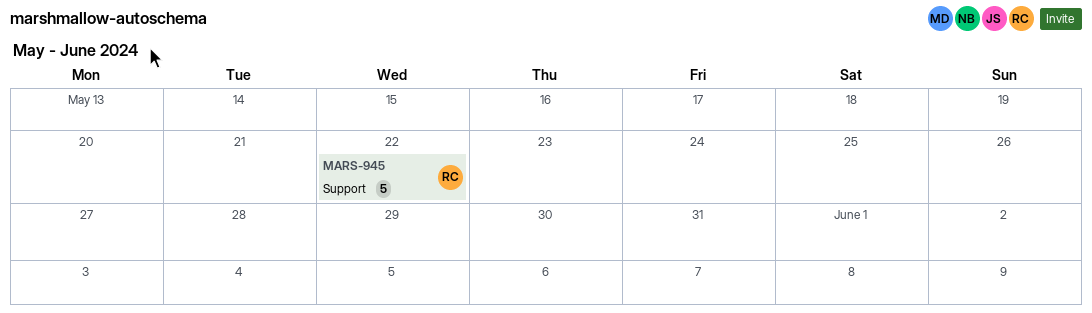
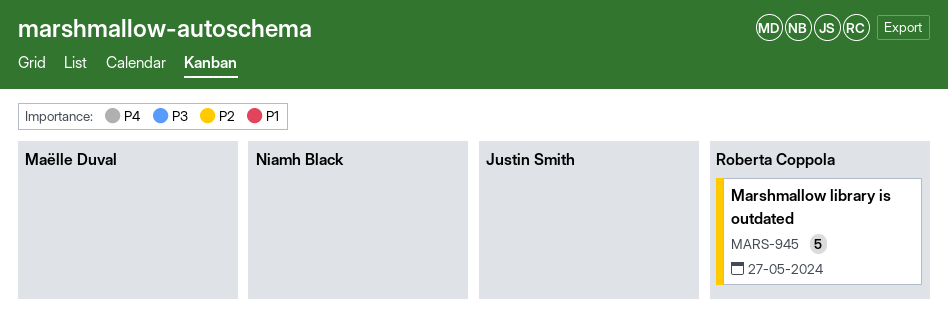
MARS-945, due: May 22 -> May 27

